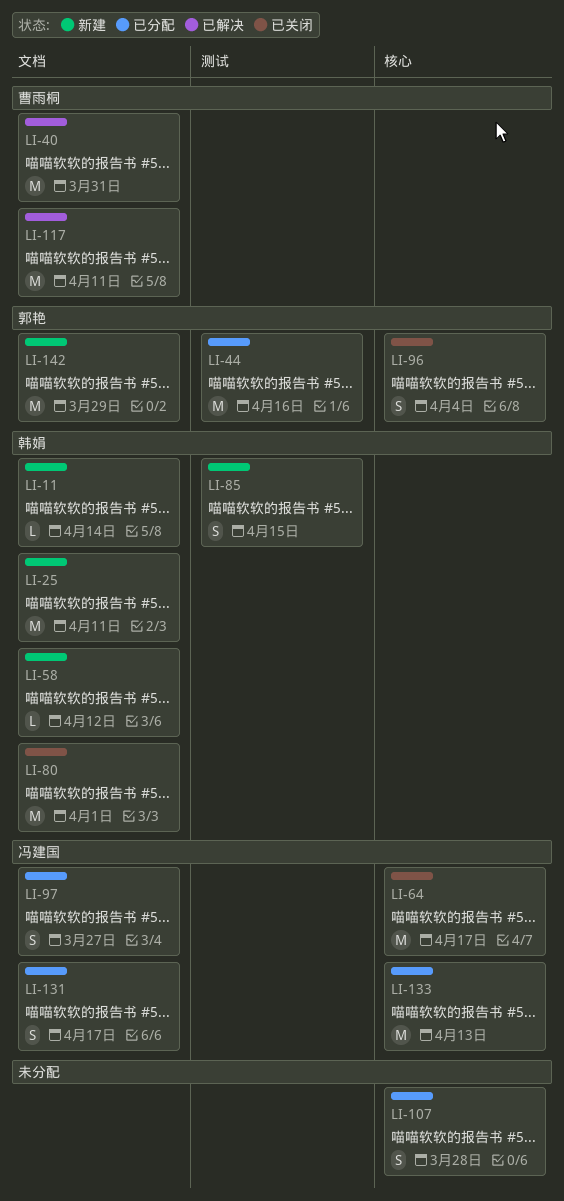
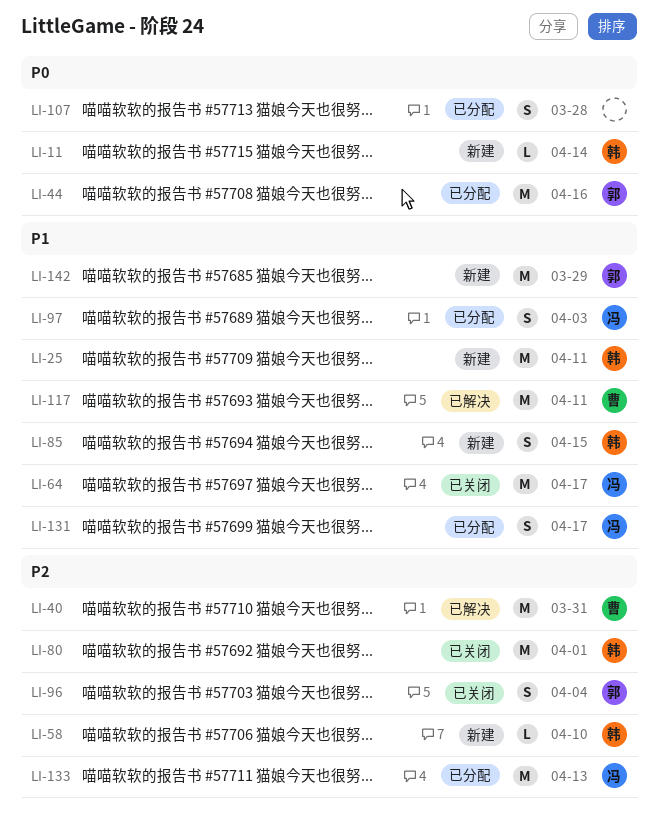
LI-58, due: Apr 12 -> Apr 10
LI-97, due: Mar 27 -> Apr 3

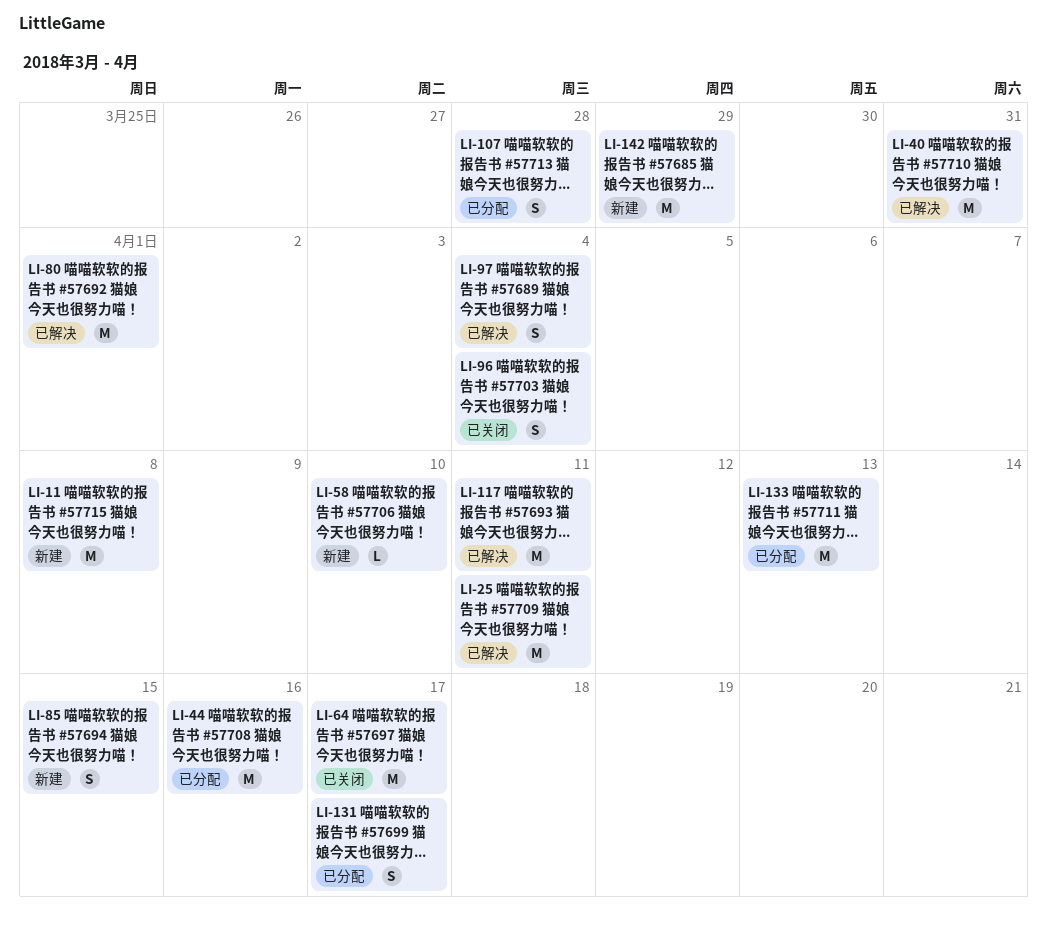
LI-11, estimate: L -> M
LI-11, due: Apr 14 -> Apr 8
LI-25, status: 新建 -> 已解决
LI-80, status: 已关闭 -> 已解决
LI-97, status: 已分配 -> 已解决
LI-97, due: Apr 3 -> Apr 4

